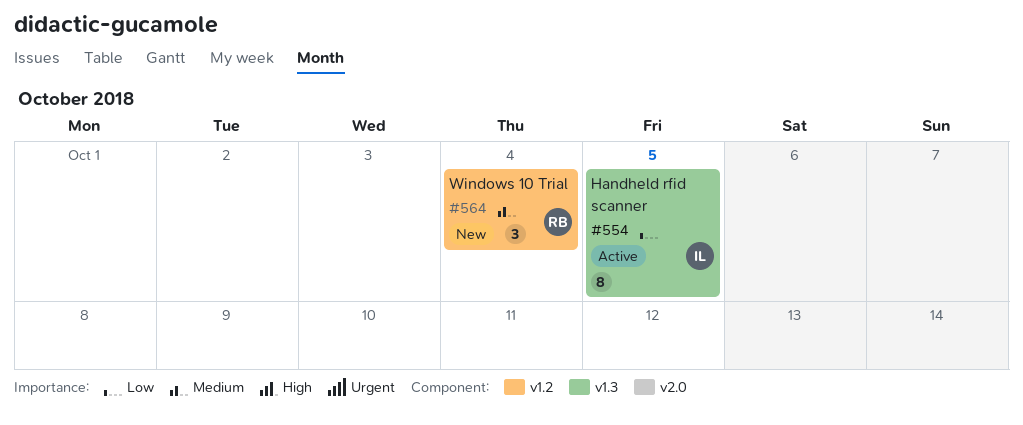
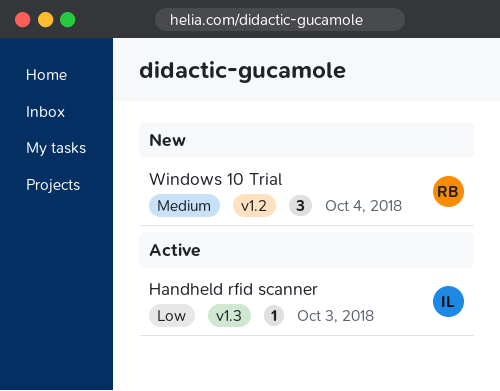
Handheld rfid scanner, estimate: 8 -> 1
Handheld rfid scanner, due: Oct 5 -> Oct 3

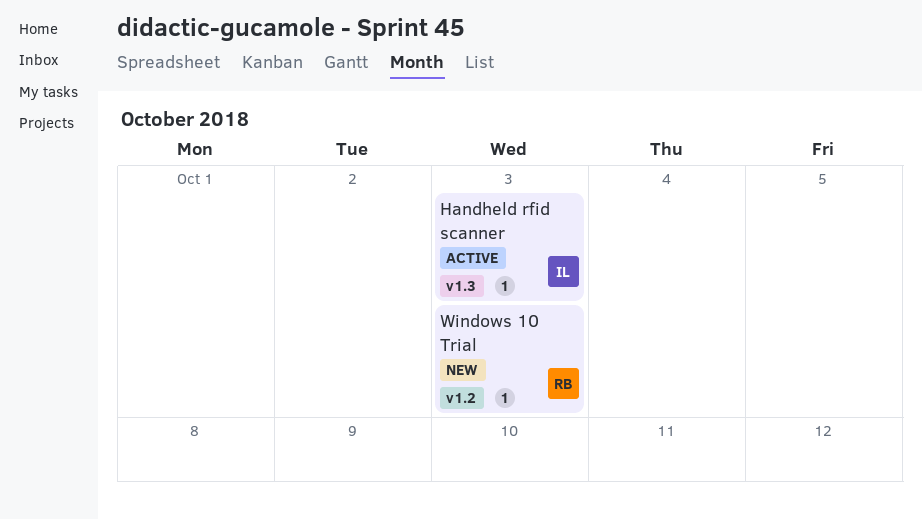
Windows 10 Trial, estimate: 3 -> 1
Windows 10 Trial, due: Oct 4 -> Oct 3

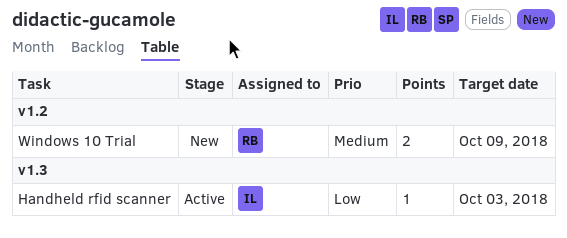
Windows 10 Trial, estimate: 1 -> 2
Windows 10 Trial, due: Oct 3 -> Oct 9

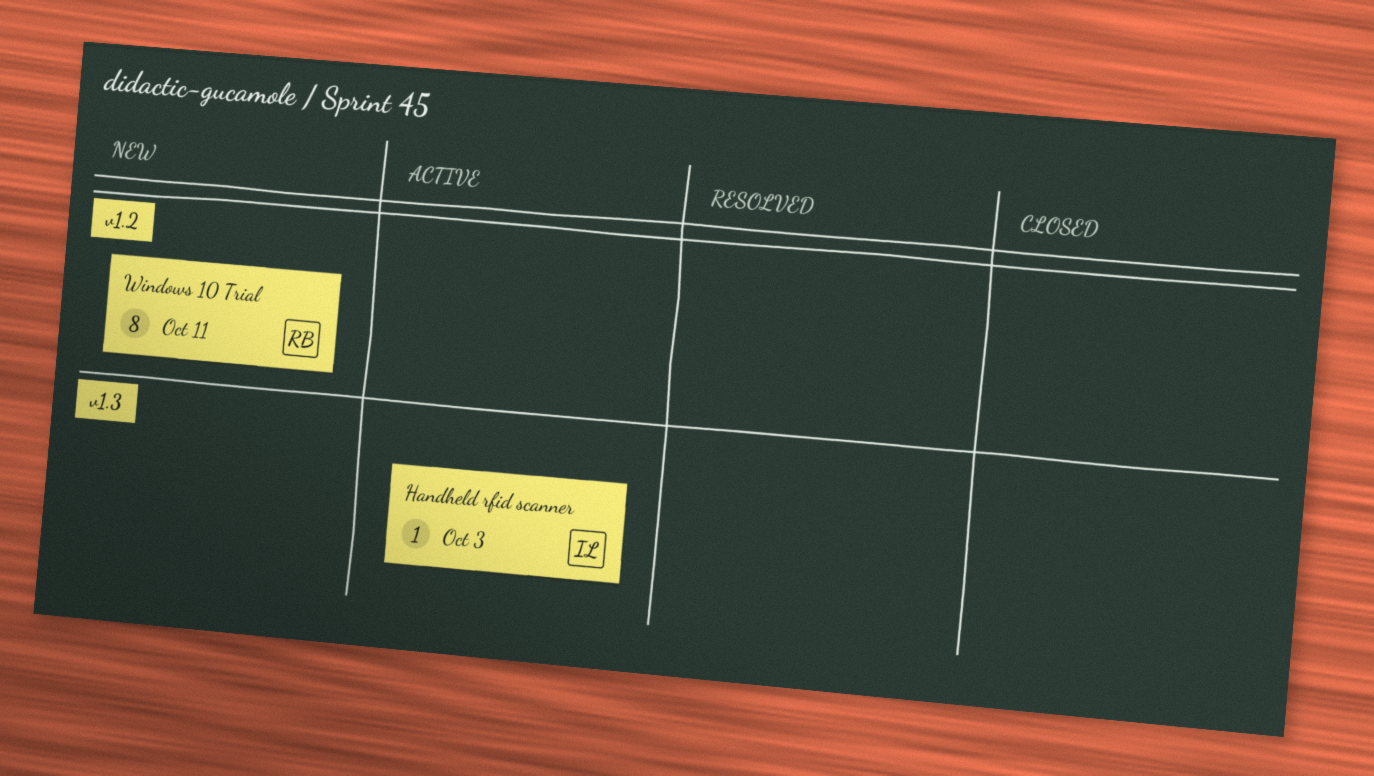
Windows 10 Trial, estimate: 2 -> 8
Windows 10 Trial, due: Oct 9 -> Oct 11

